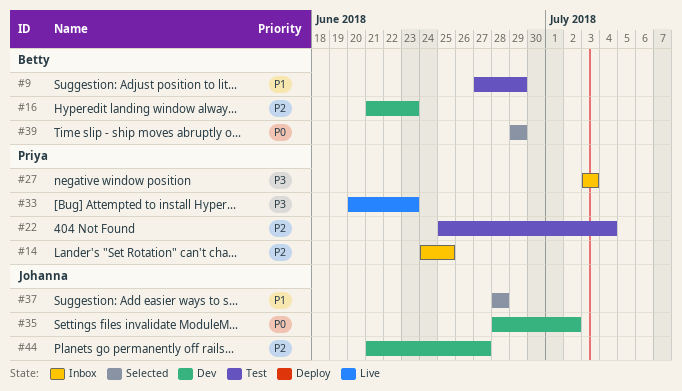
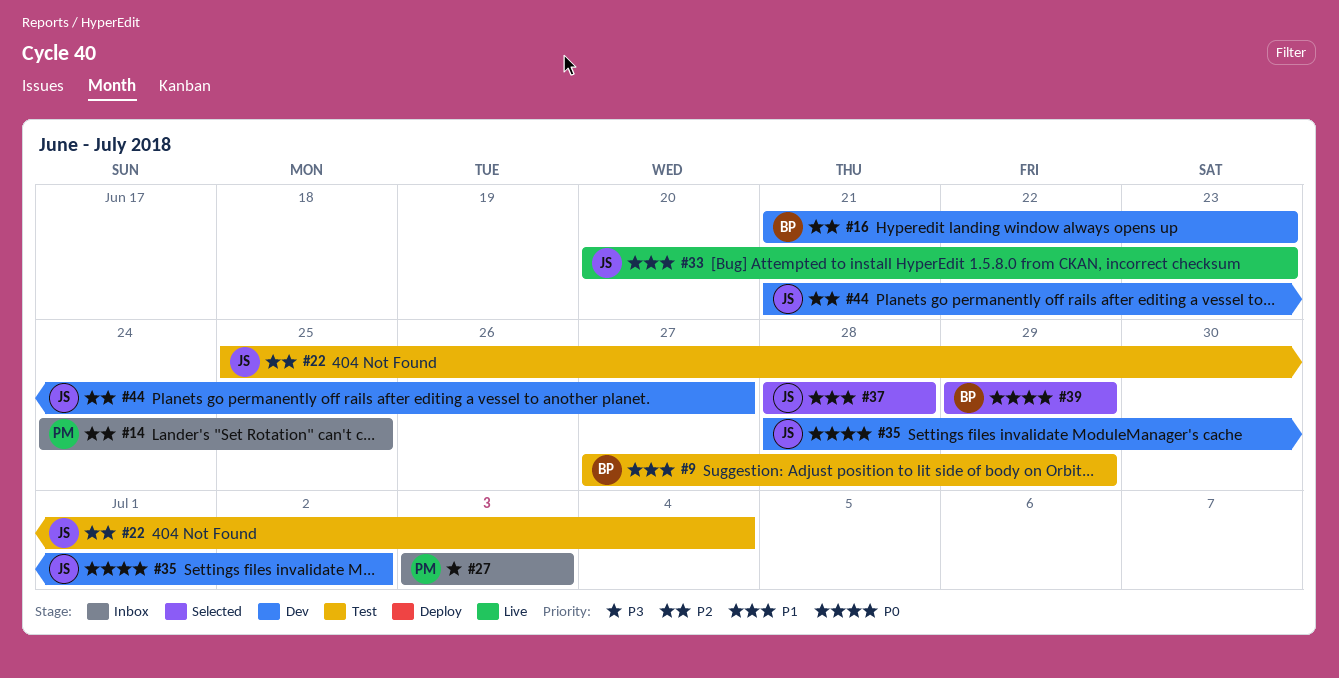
#22, owner: Priya -> Johanna
#33, owner: Priya -> Johanna
#33, priority: P3 -> P1

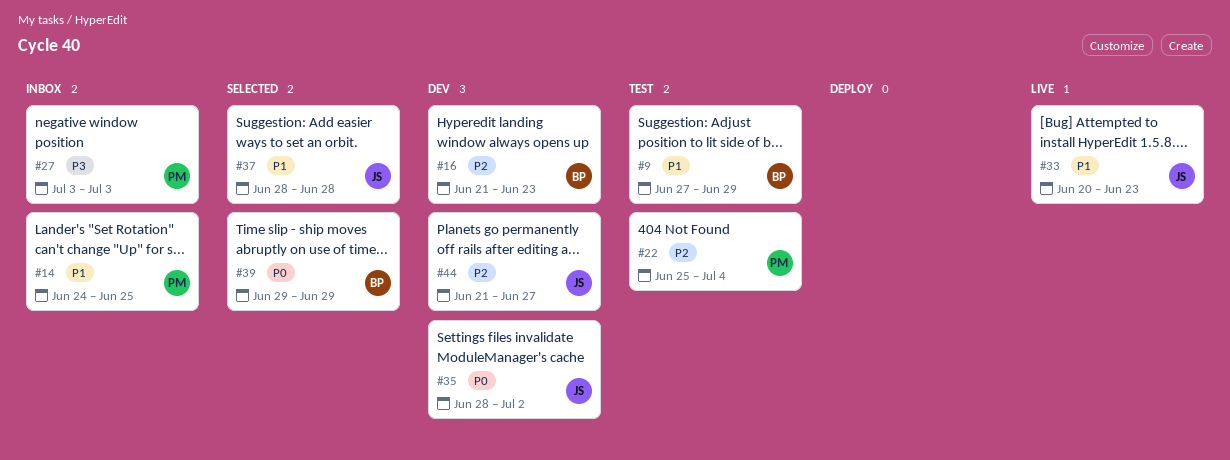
#14, priority: P2 -> P1
#22, owner: JS -> PM

